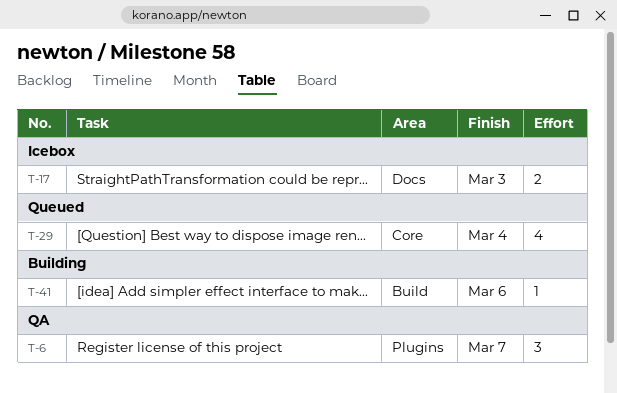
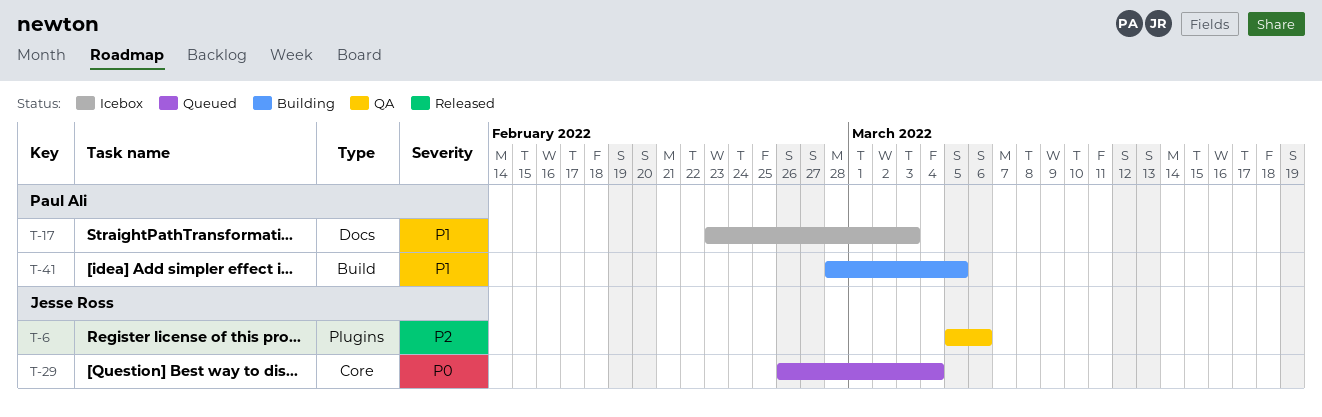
T-6, due: Mar 7 -> Mar 6
T-41, due: Mar 6 -> Mar 5

